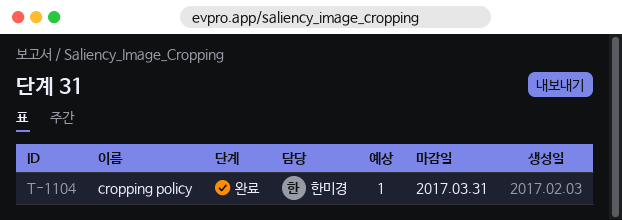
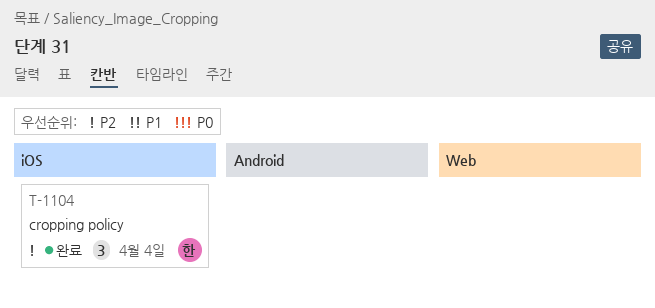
T-1104, estimate: 1 -> 3
T-1104, due: Mar 31 -> Apr 4

